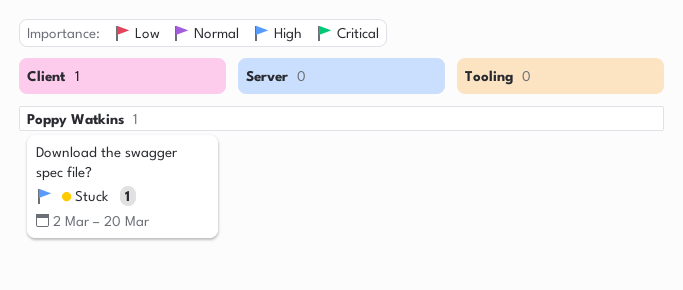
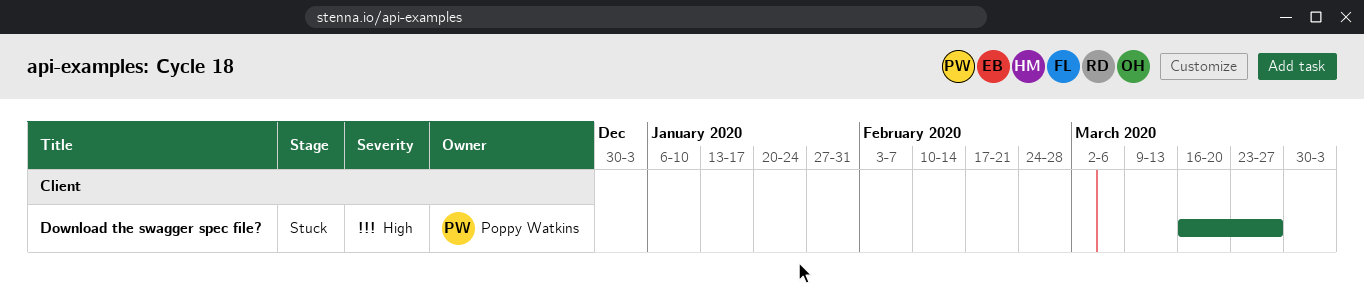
Download the swagger spec file?, start: Mar 2 -> Mar 16
Download the swagger spec file?, due: Mar 20 -> Mar 27

